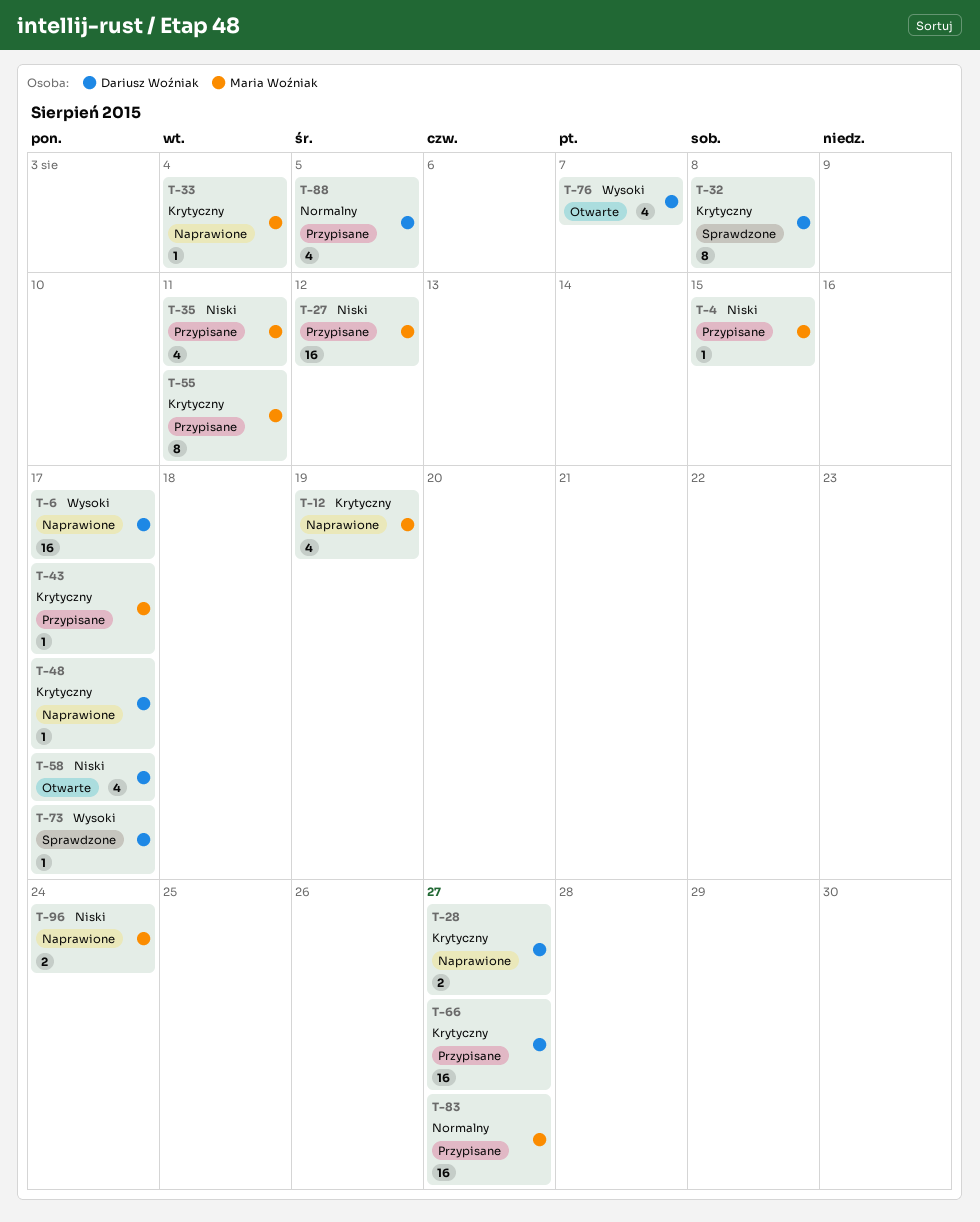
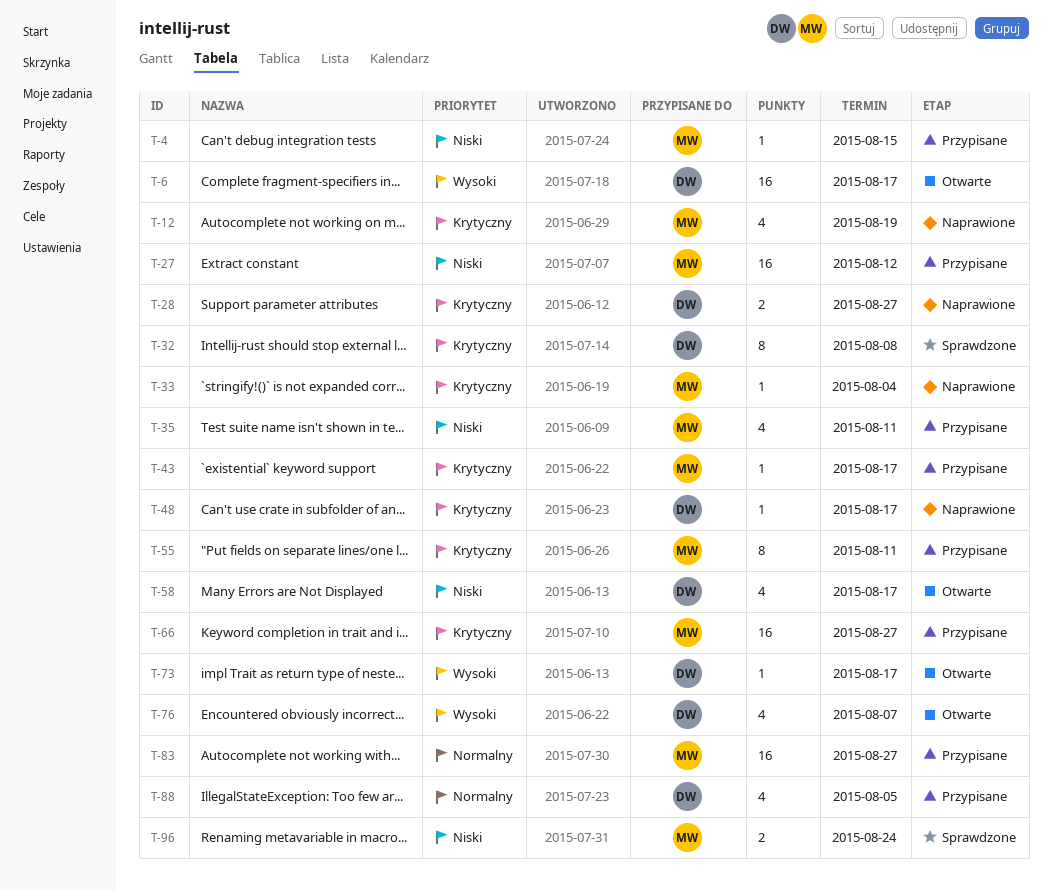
T-6, status: Naprawione -> Otwarte
T-66, owner: Dariusz Woźniak -> Maria Woźniak
T-73, status: Sprawdzone -> Otwarte
T-96, status: Naprawione -> Sprawdzone

